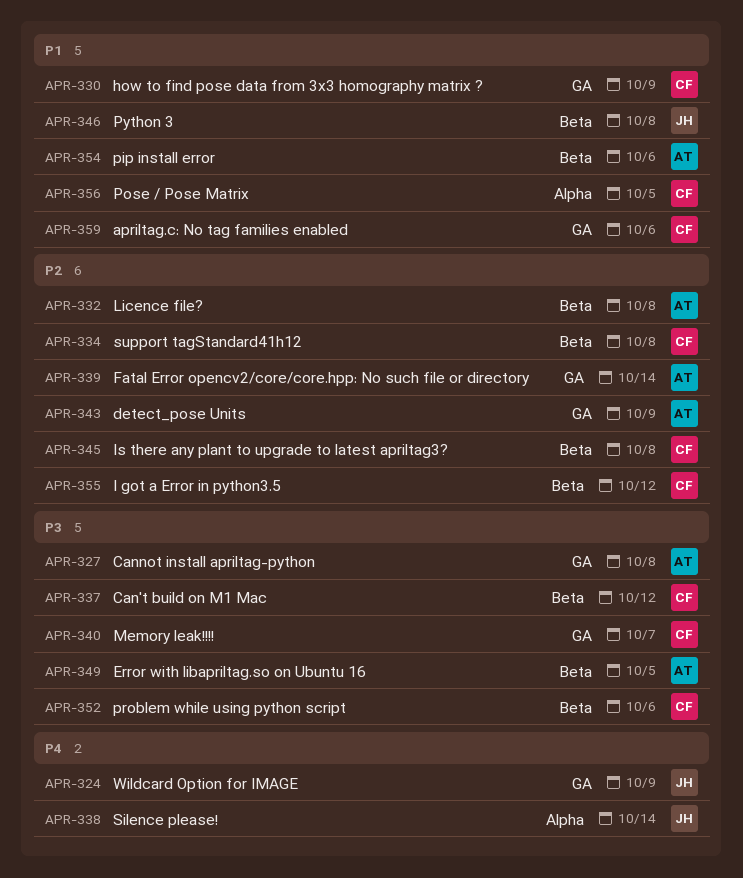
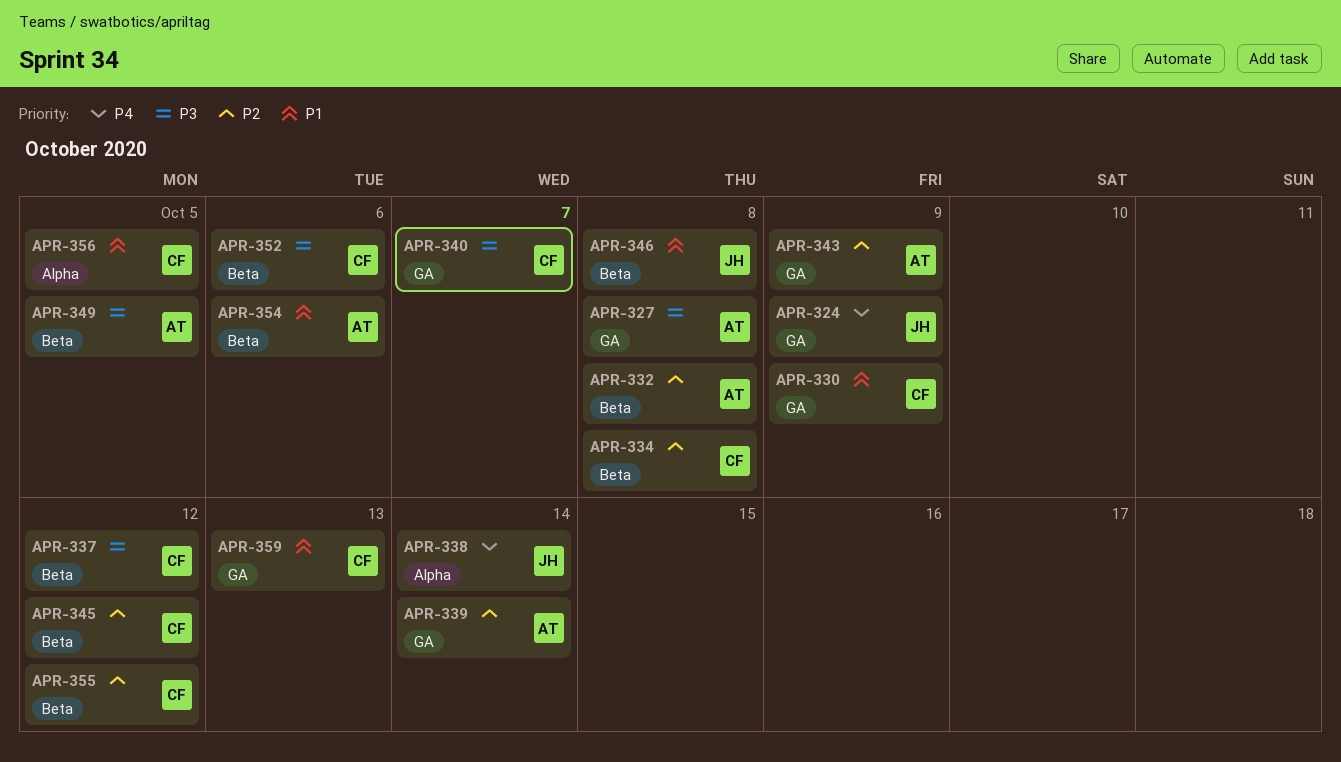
APR-345, due: Oct 8 -> Oct 12
APR-359, due: Oct 6 -> Oct 13

